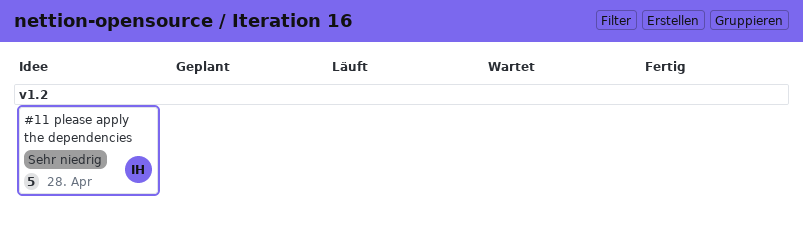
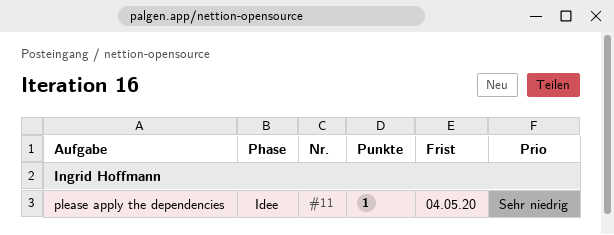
#11, estimate: 5 -> 1
#11, due: Apr 28 -> May 4

